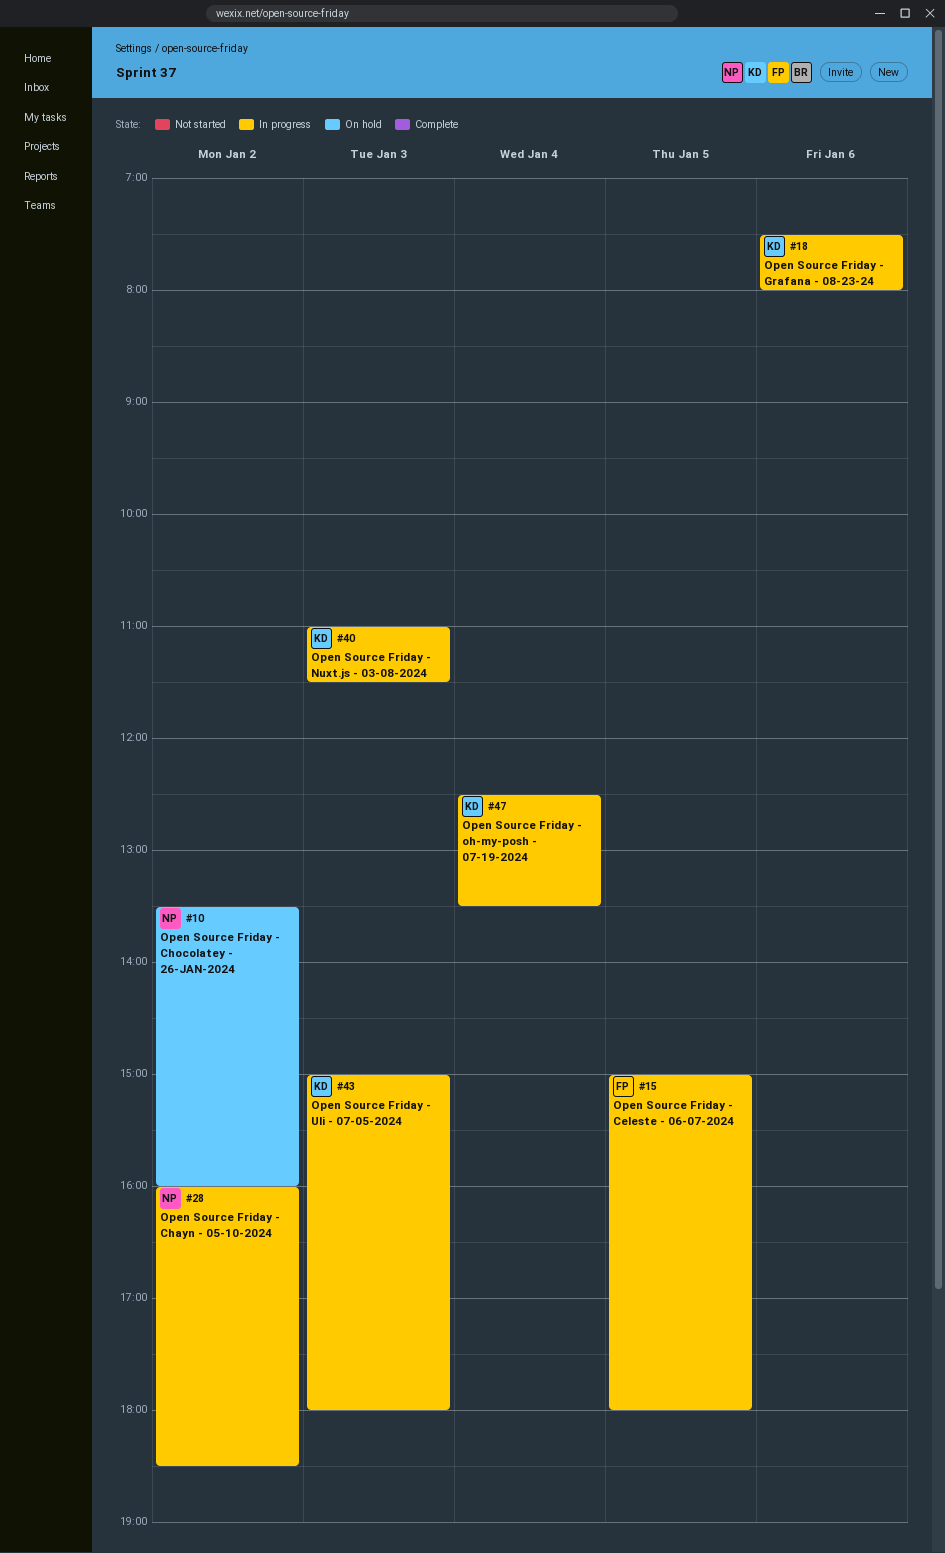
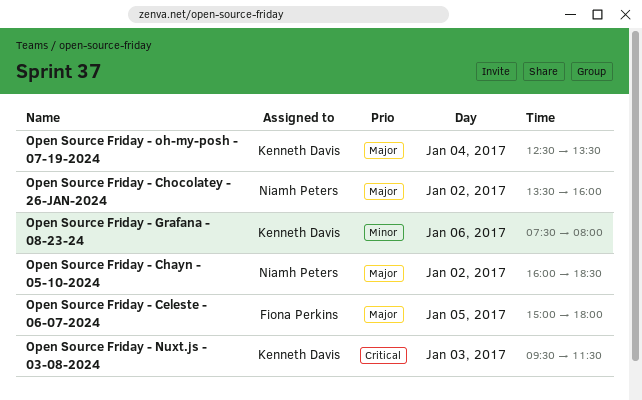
Open Source Friday - Nuxt.js - 03-08-2024, begins: 11:00 -> 09:30
Open Source Friday - Uli - 07-05-2024: present -> none

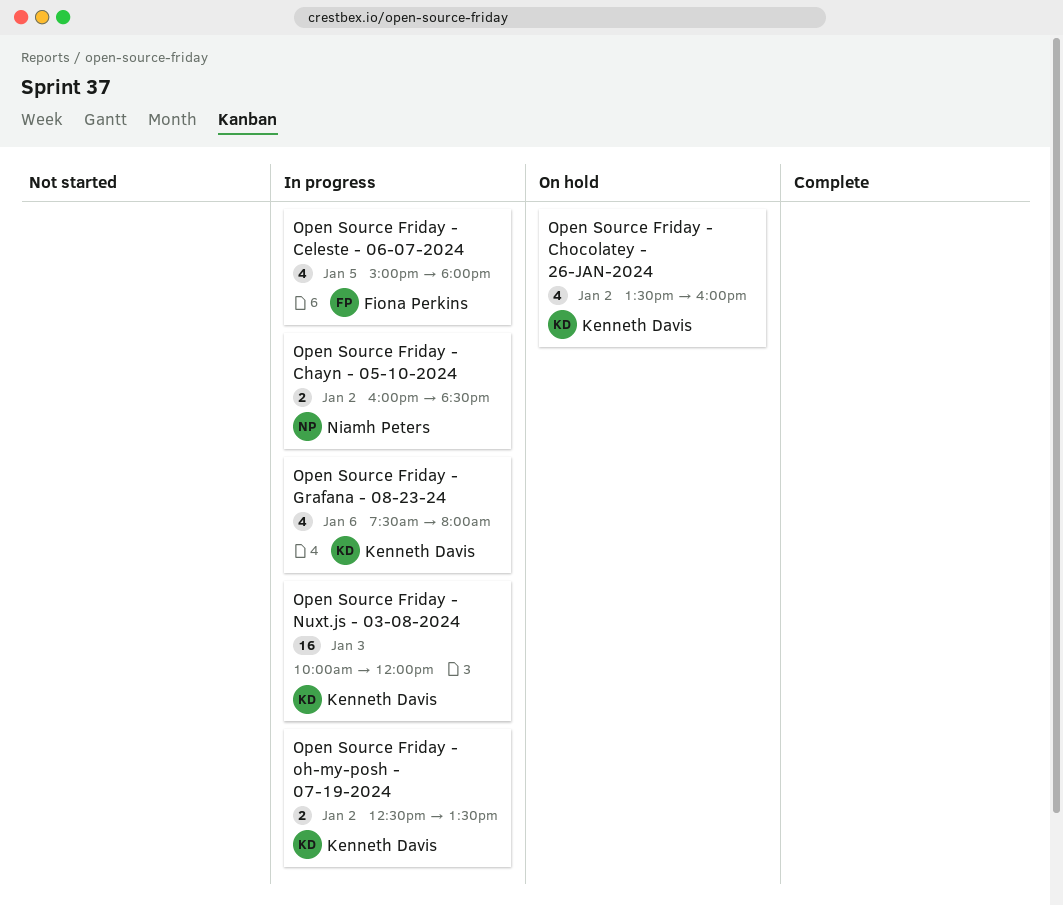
Open Source Friday - Chocolatey - 26-JAN-2024, owner: Niamh Peters -> Kenneth Davis
Open Source Friday - Nuxt.js - 03-08-2024, begins: 09:30 -> 10:00
Open Source Friday - Nuxt.js - 03-08-2024, ends: 11:30 -> 12:00
Open Source Friday - oh-my-posh - 07-19-2024, day: Jan 4 -> Jan 2

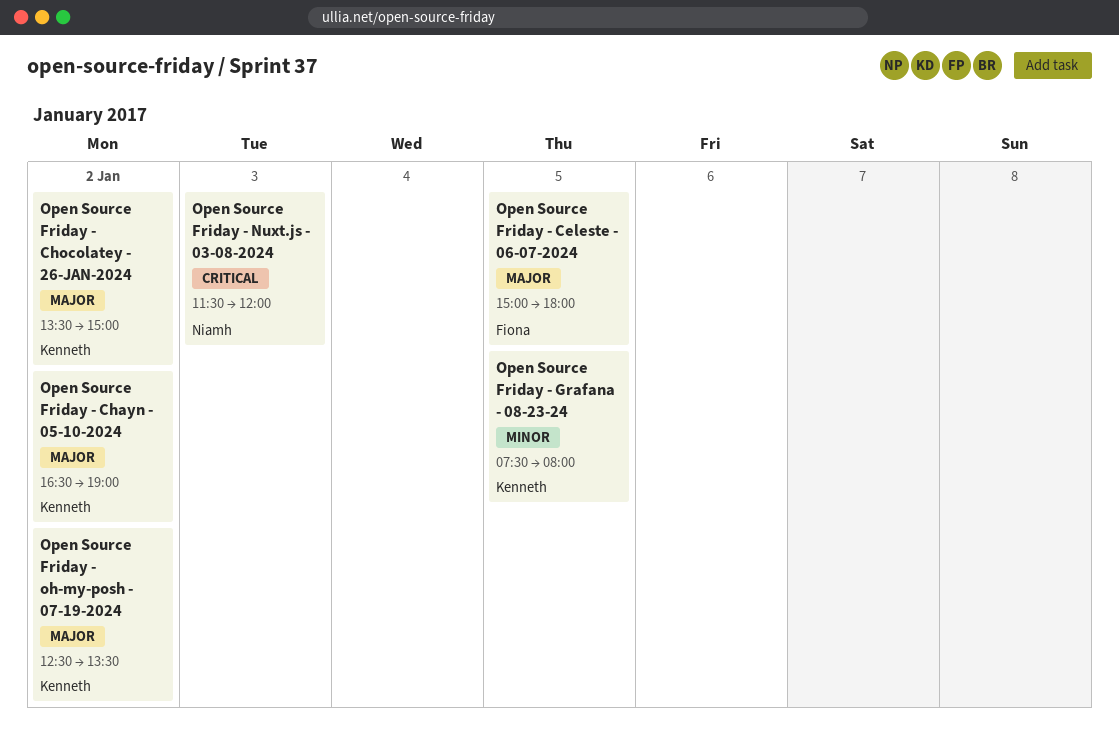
Open Source Friday - Chayn - 05-10-2024, owner: Niamh Peters -> Kenneth Davis
Open Source Friday - Chayn - 05-10-2024, begins: 16:00 -> 16:30
Open Source Friday - Chayn - 05-10-2024, ends: 18:30 -> 19:00
Open Source Friday - Chocolatey - 26-JAN-2024, ends: 16:00 -> 15:00
Open Source Friday - Grafana - 08-23-24, day: Jan 6 -> Jan 5
Open Source Friday - Nuxt.js - 03-08-2024, owner: Kenneth Davis -> Niamh Peters
Open Source Friday - Nuxt.js - 03-08-2024, begins: 10:00 -> 11:30

